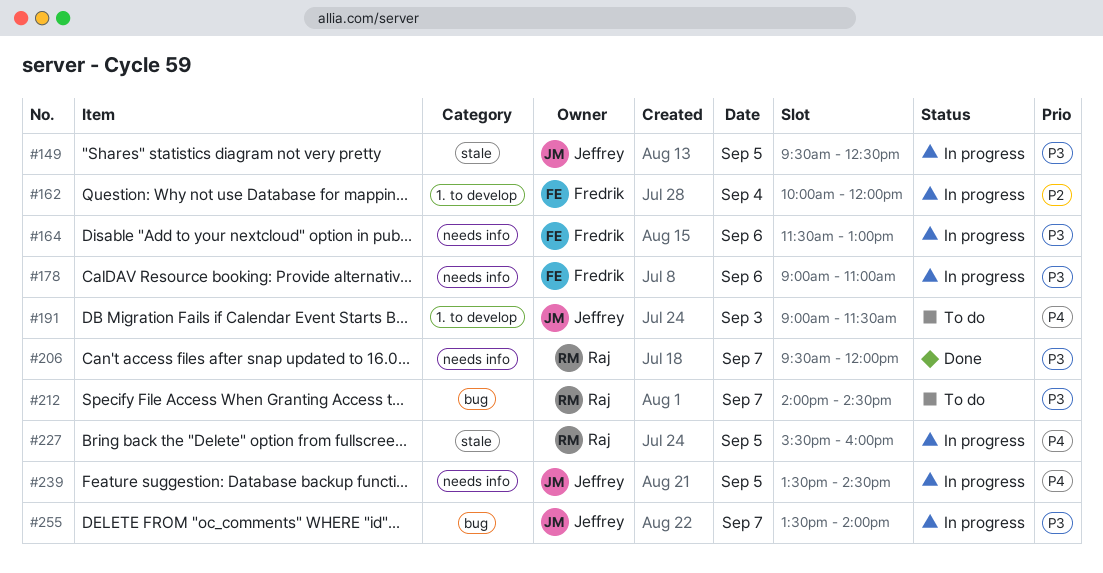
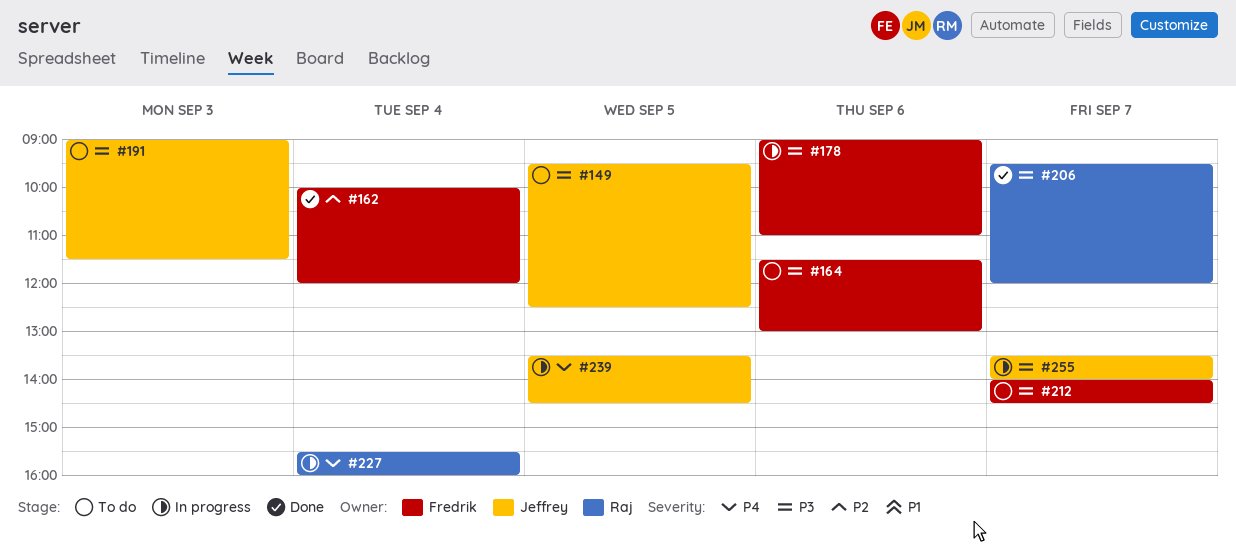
#149, status: In progress -> To do
#162, status: In progress -> Done
#164, status: In progress -> To do
#191, priority: P4 -> P3
#212, owner: Raj -> Fredrik
#227, day: Sep 5 -> Sep 4

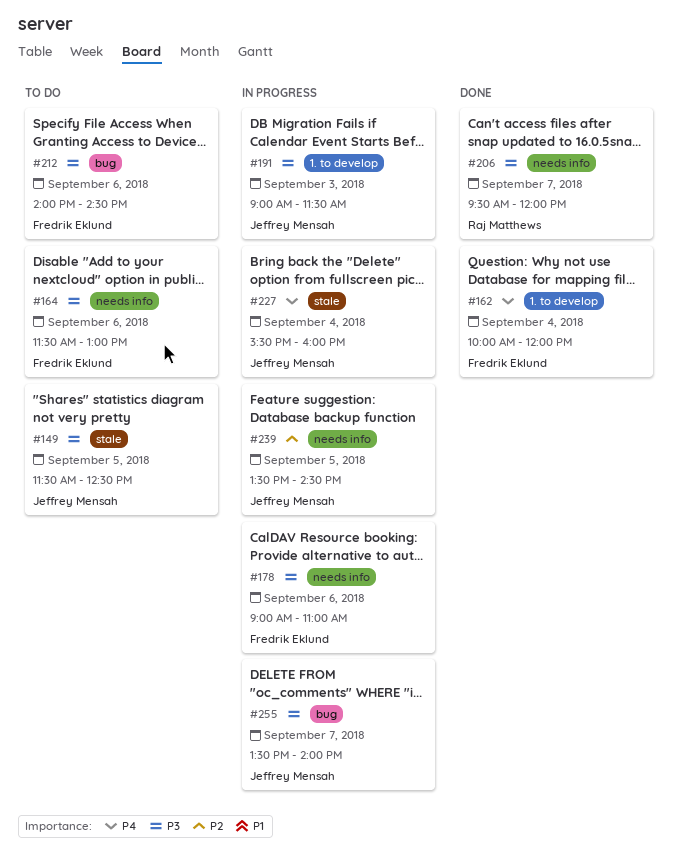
#149, begins: 09:30 -> 11:30
#162, priority: P2 -> P4
#191, status: To do -> In progress
#212, day: Sep 7 -> Sep 6
#227, owner: Raj Matthews -> Jeffrey Mensah
#239, priority: P4 -> P2

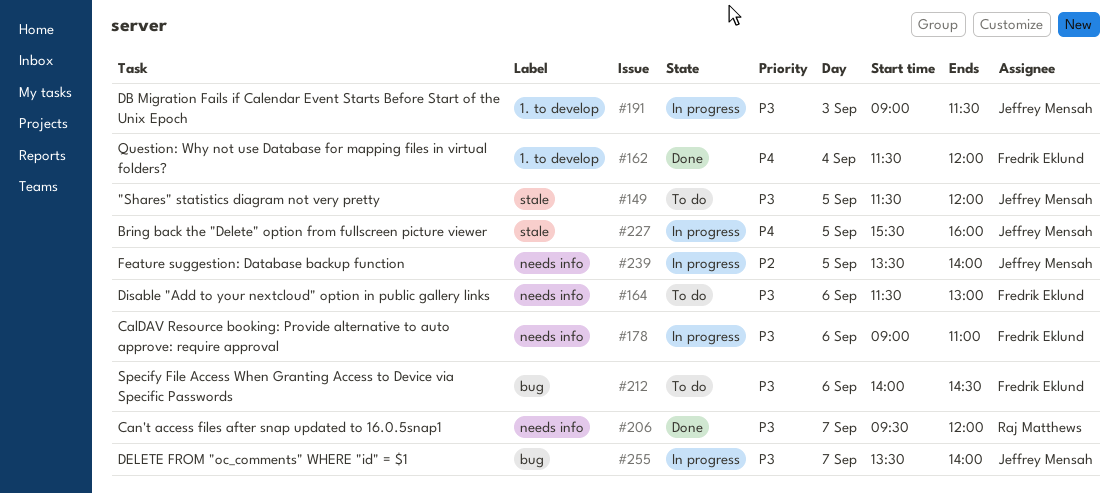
#149, ends: 12:30 -> 12:00
#162, begins: 10:00 -> 11:30
#227, day: Sep 4 -> Sep 5
#239, ends: 14:30 -> 14:00

